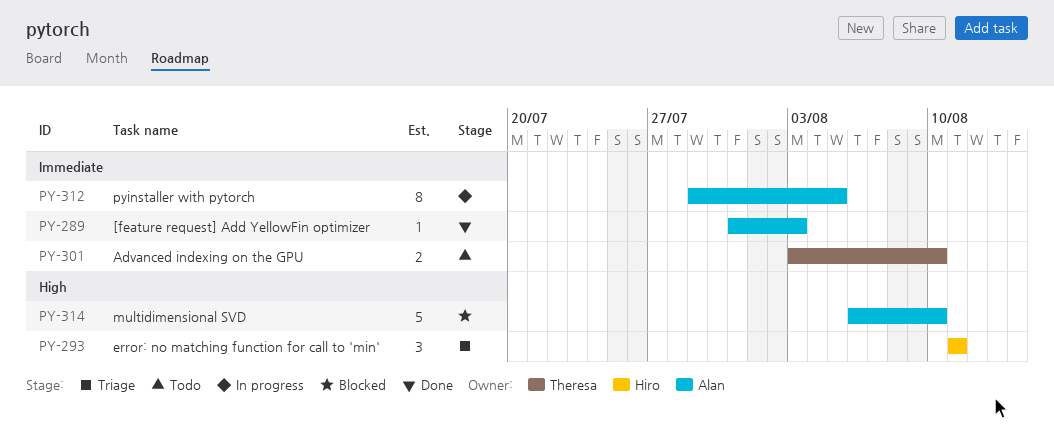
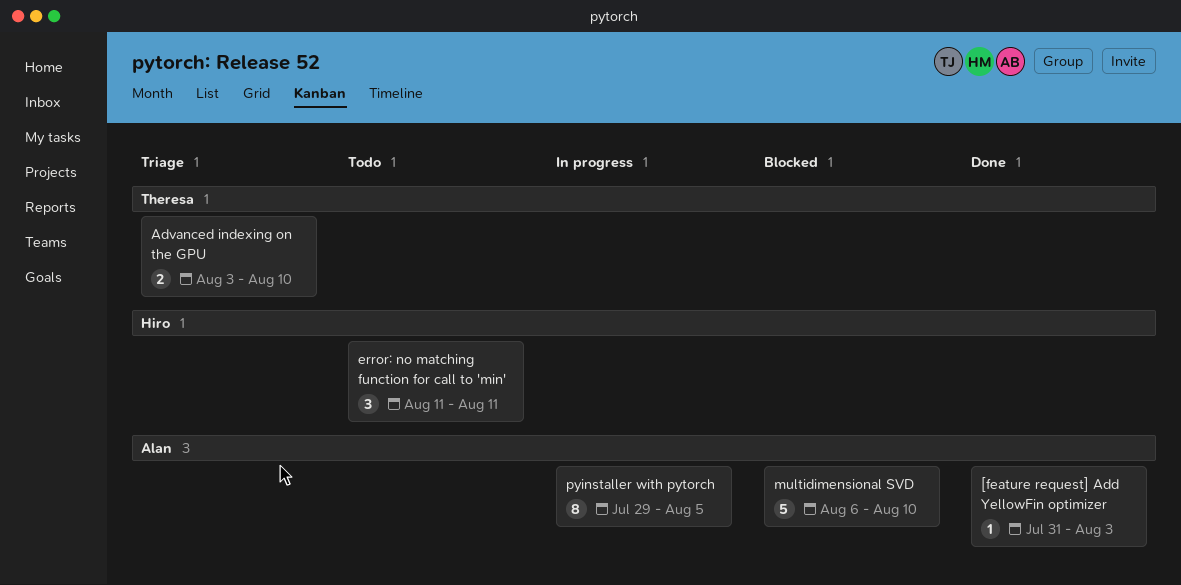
Advanced indexing on the GPU, status: Todo -> Triage
error: no matching function for call to 'min', status: Triage -> Todo

